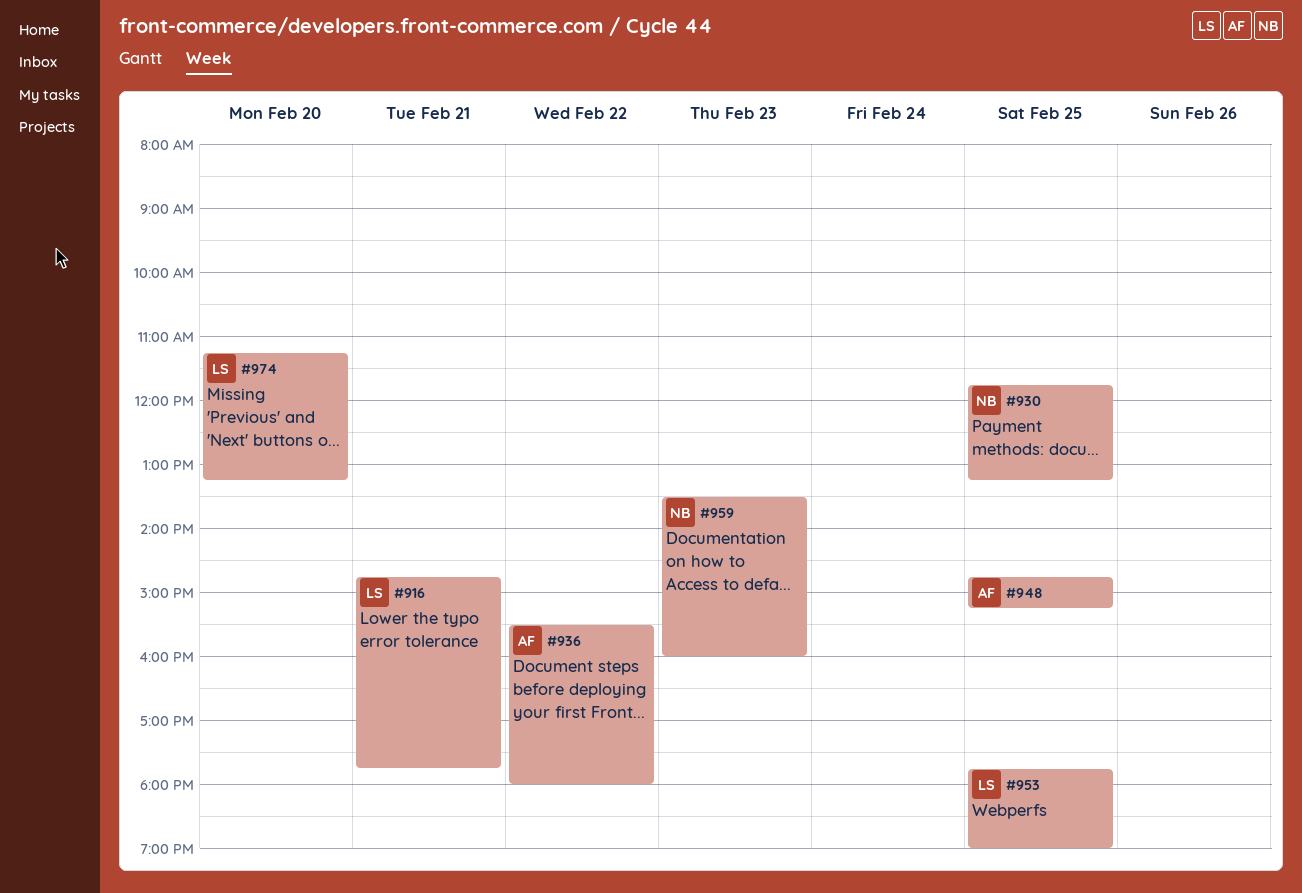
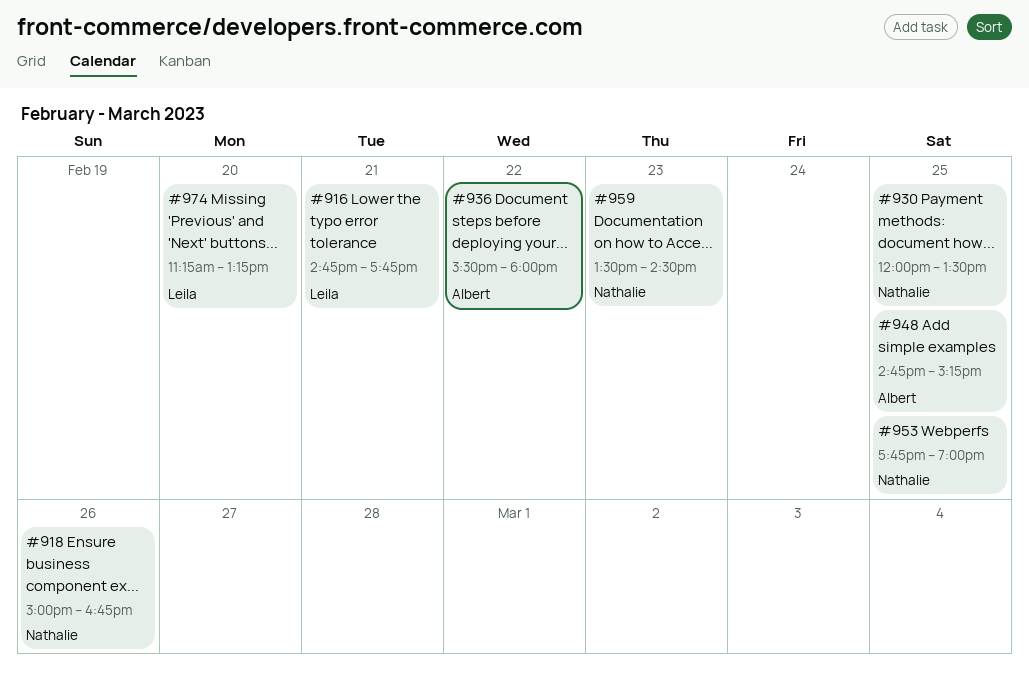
#918: none -> present
#930, begins: 11:45 -> 12:00
#930, ends: 13:15 -> 13:30
#953, owner: Leila -> Nathalie
#959, ends: 16:00 -> 14:30

